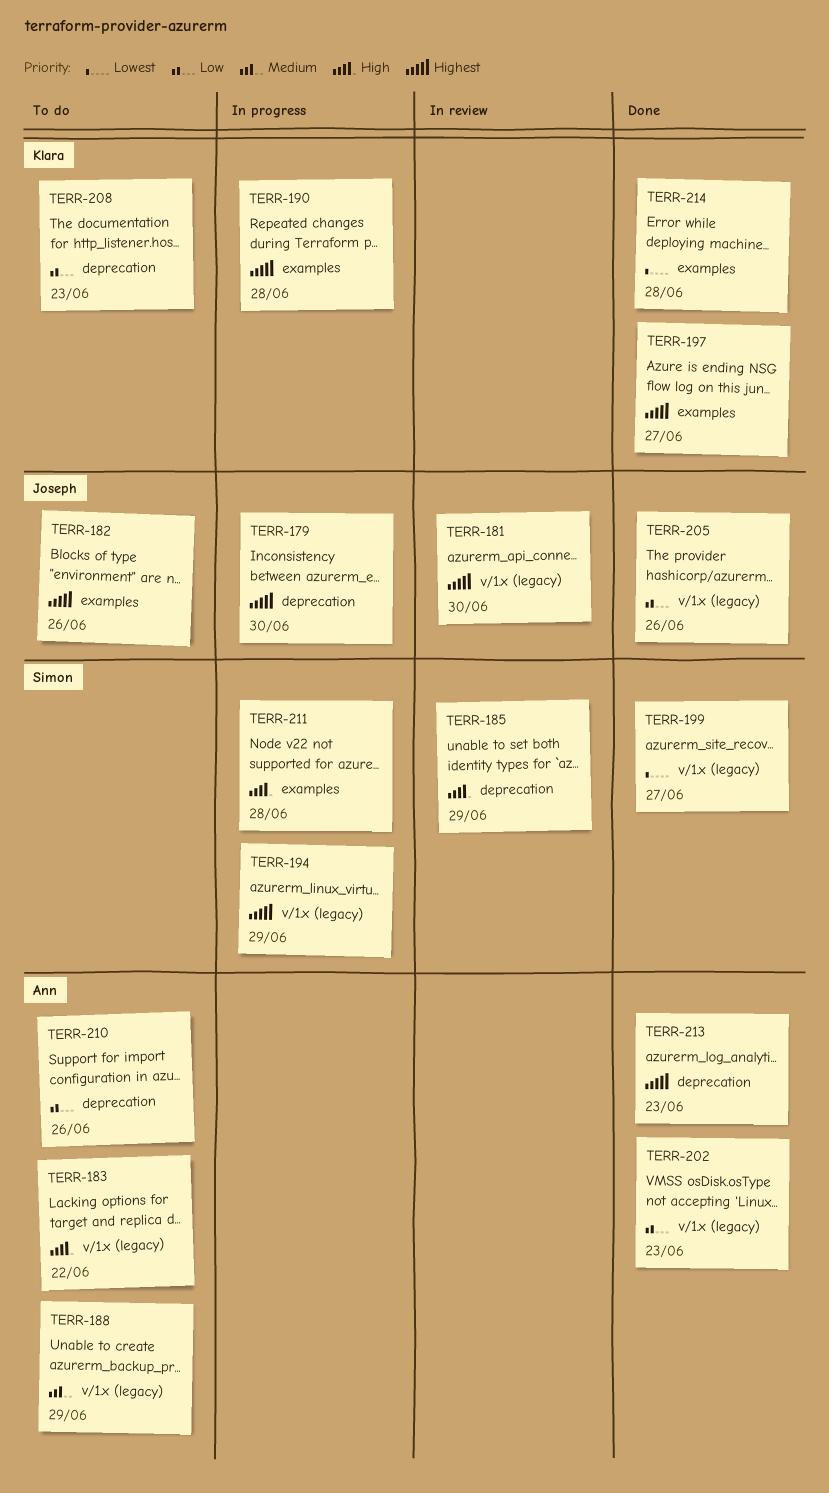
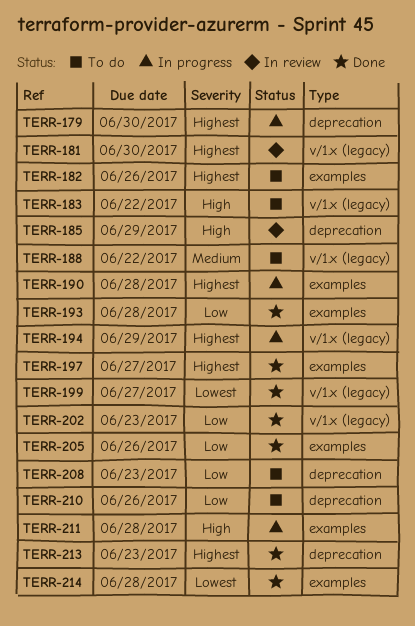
TERR-188, due: Jun 29 -> Jun 22
TERR-193: none -> present
TERR-205, label: v/1.x (legacy) -> examples

